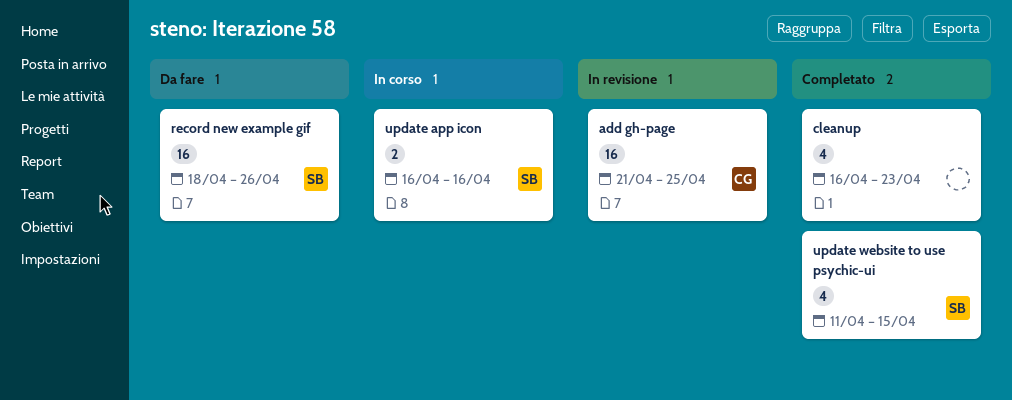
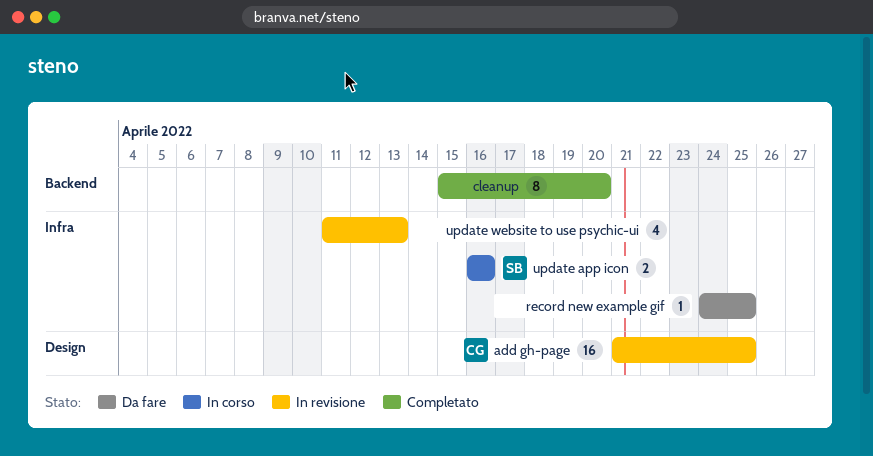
cleanup, estimate: 4 -> 8
cleanup, start: Apr 16 -> Apr 15
cleanup, due: Apr 23 -> Apr 20
record new example gif, owner: SB -> none
record new example gif, estimate: 16 -> 1
record new example gif, start: Apr 18 -> Apr 24
record new example gif, due: Apr 26 -> Apr 25
update website to use psychic-ui, status: Completato -> In revisione
update website to use psychic-ui, owner: SB -> none
update website to use psychic-ui, due: Apr 15 -> Apr 13

